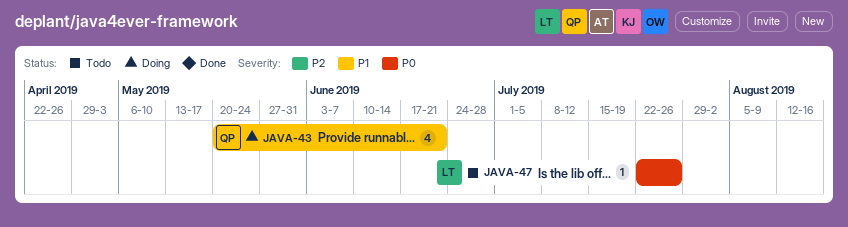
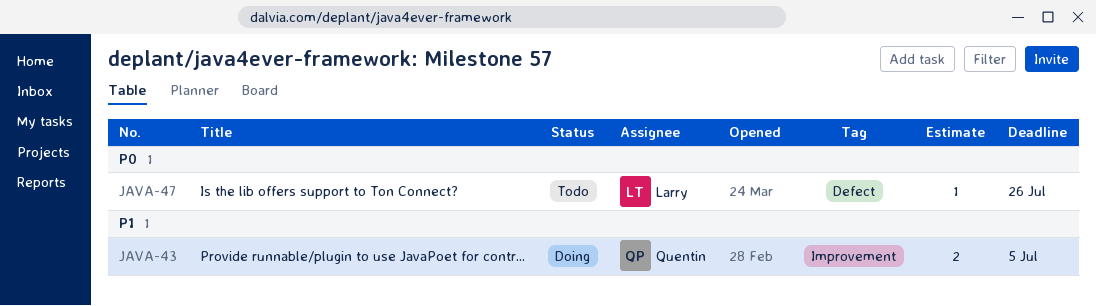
JAVA-43, estimate: 4 -> 2
JAVA-43, due: Jun 21 -> Jul 5

